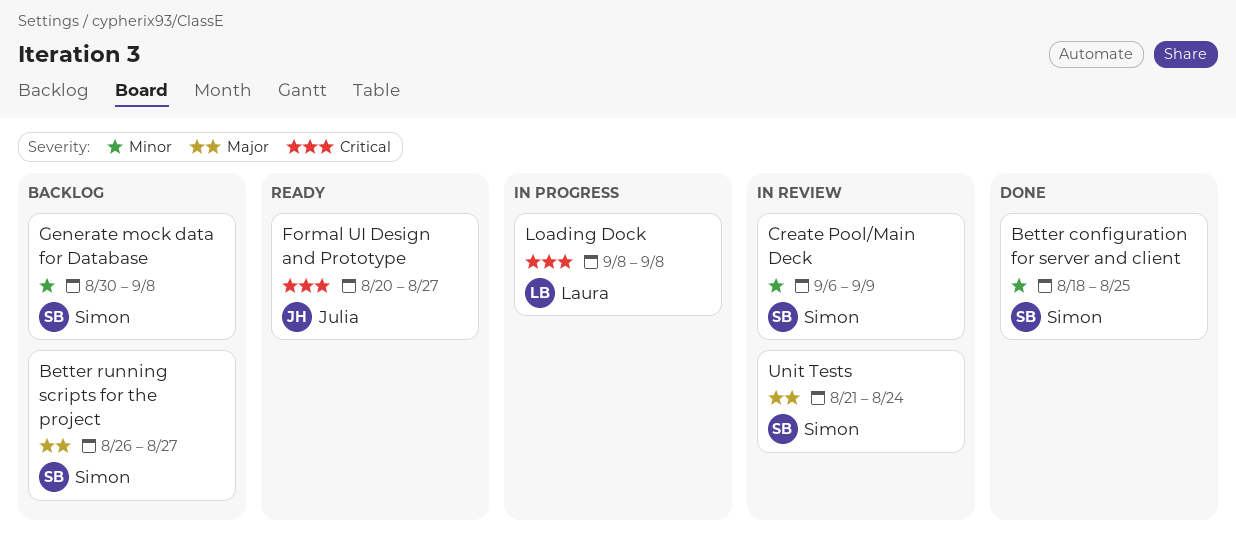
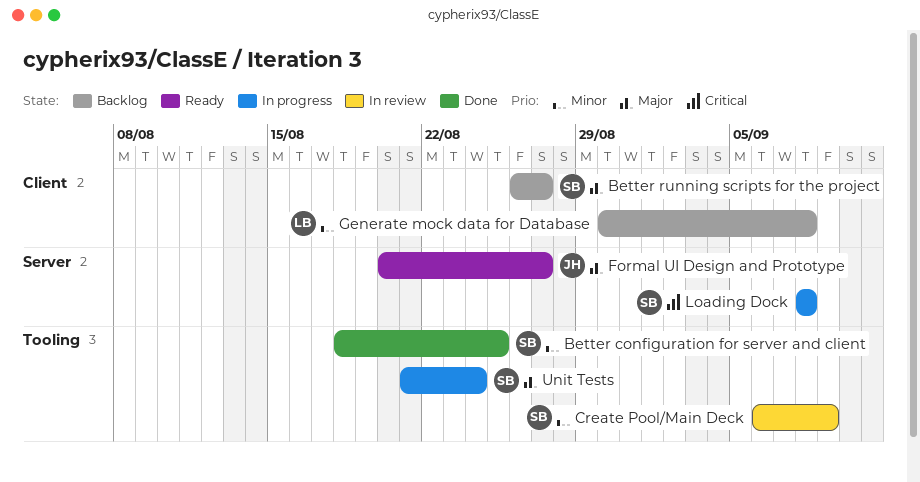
Formal UI Design and Prototype, priority: Critical -> Major
Generate mock data for Database, owner: Simon -> Laura
Loading Dock, owner: Laura -> Simon
Unit Tests, status: In review -> In progress

